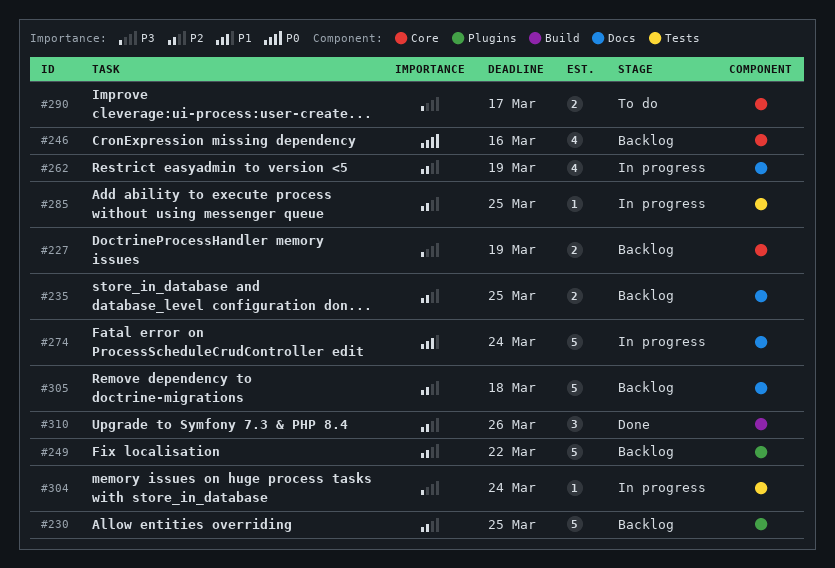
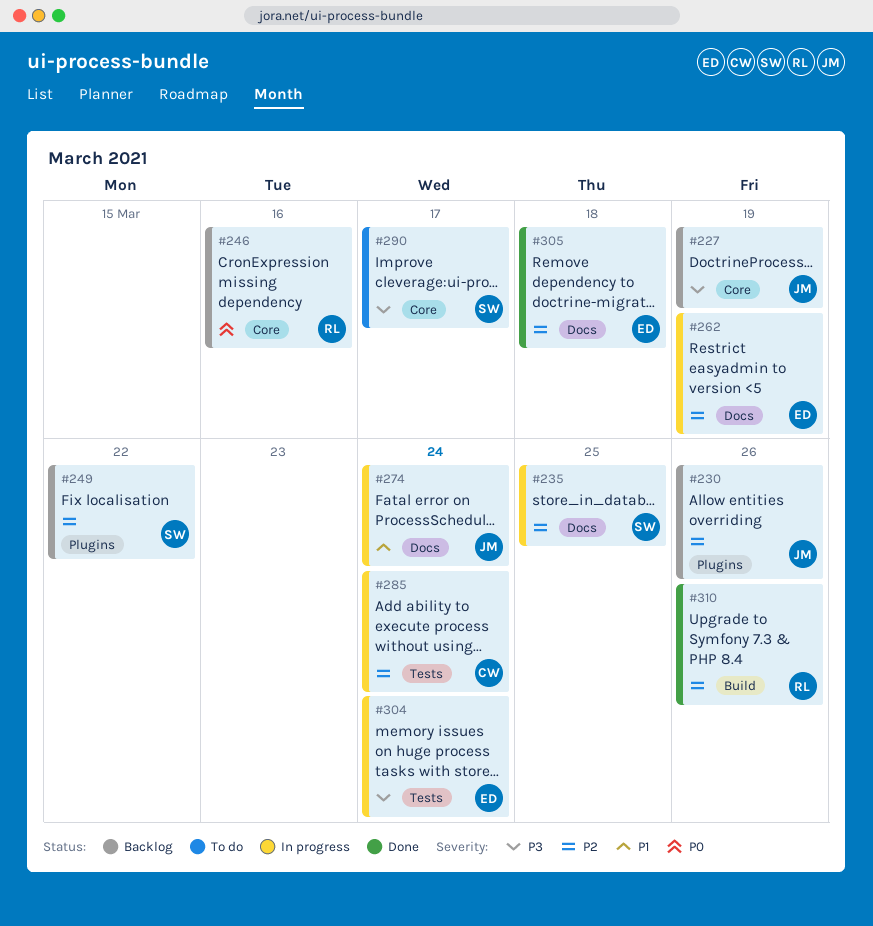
#230, due: Mar 25 -> Mar 26
#235, status: Backlog -> In progress
#285, due: Mar 25 -> Mar 24
#305, status: Backlog -> Done

